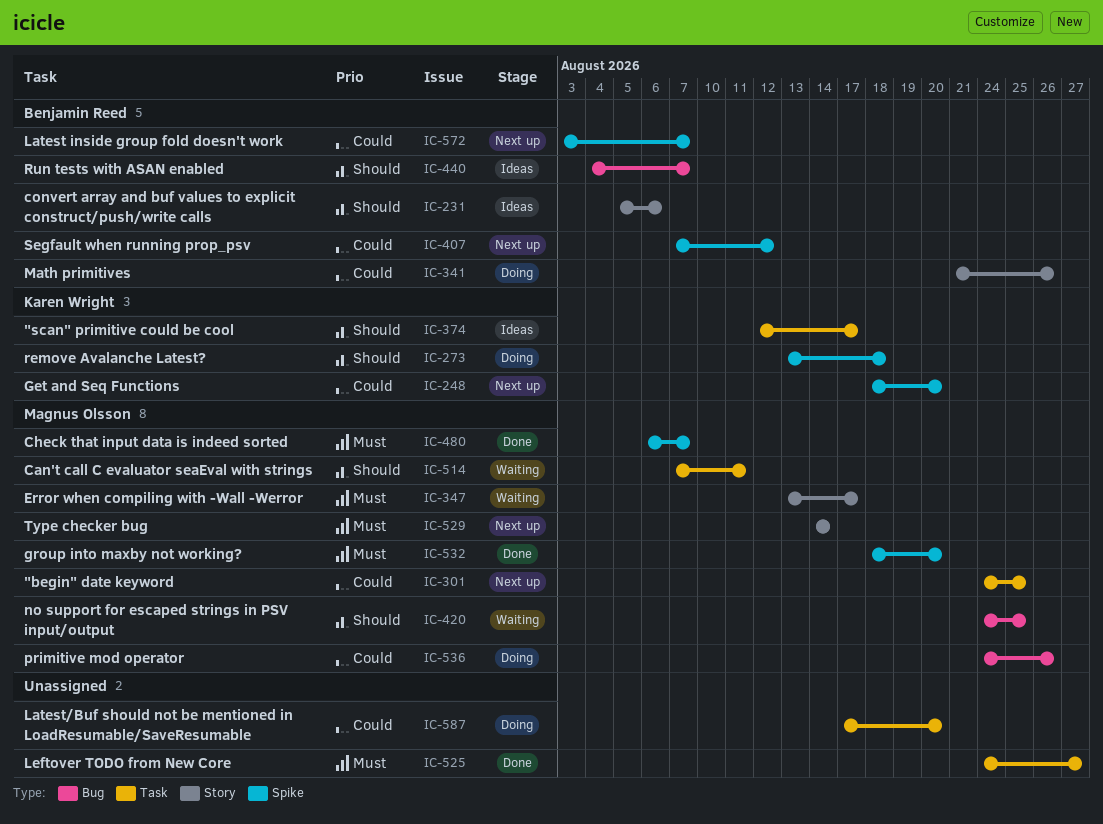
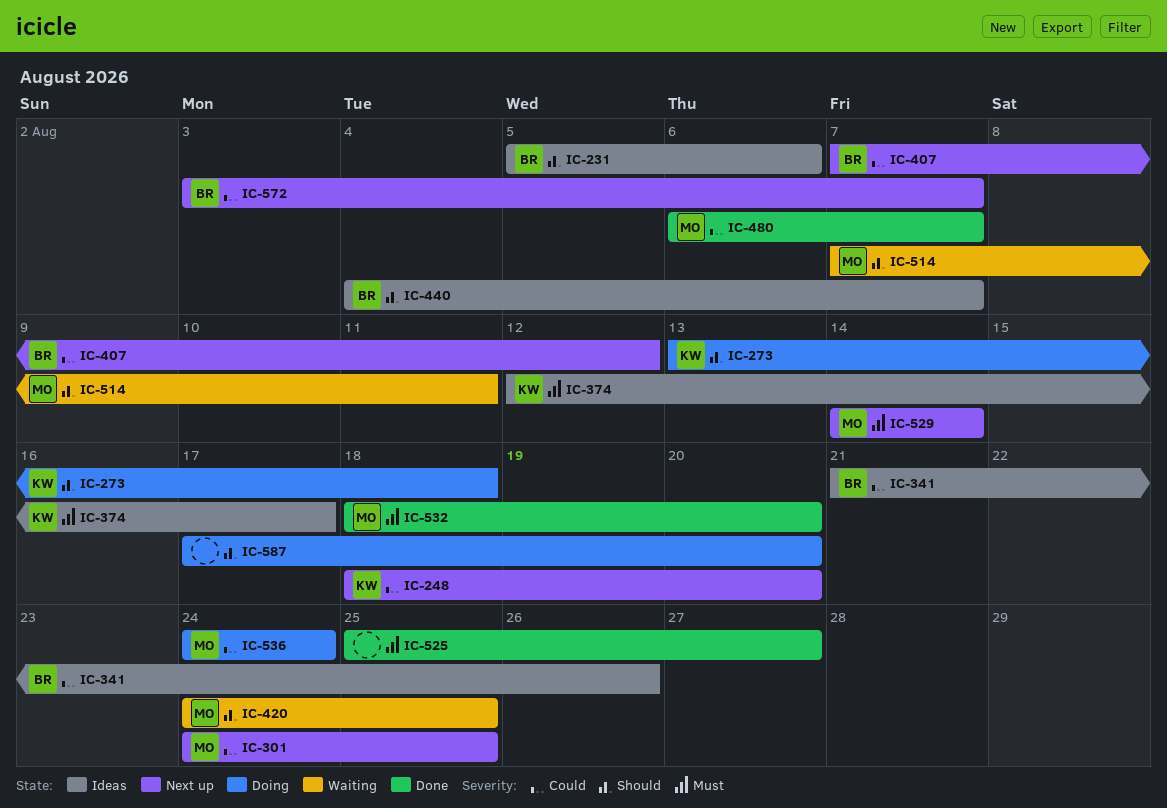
IC-341, status: Doing -> Ideas
IC-347: present -> none
IC-374, priority: Should -> Must
IC-480, priority: Must -> Could
IC-525, start: Aug 24 -> Aug 25
IC-536, due: Aug 26 -> Aug 24
IC-587, priority: Could -> Should

